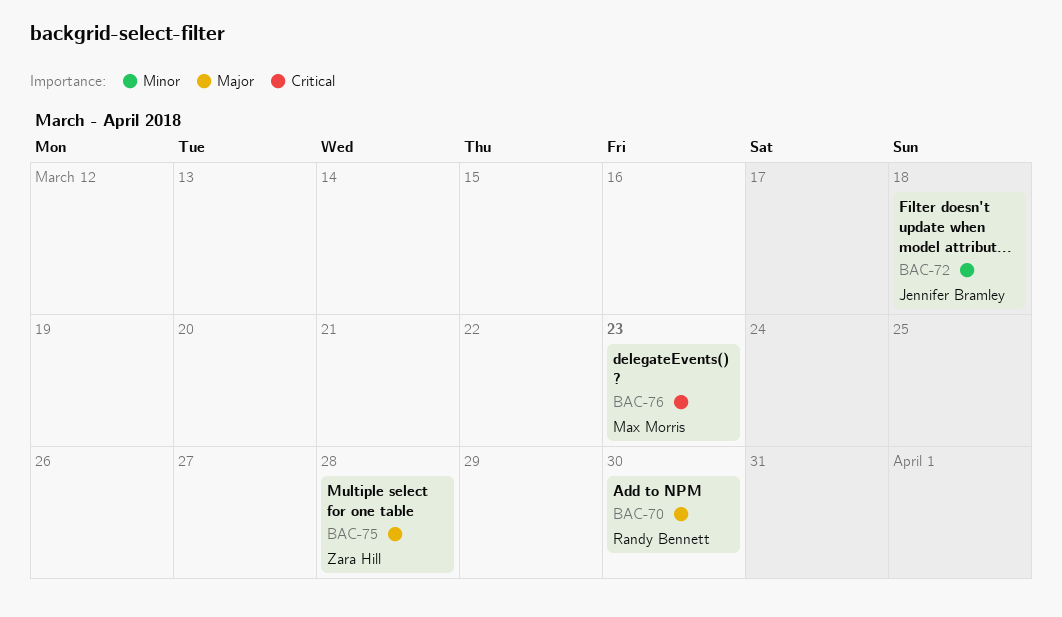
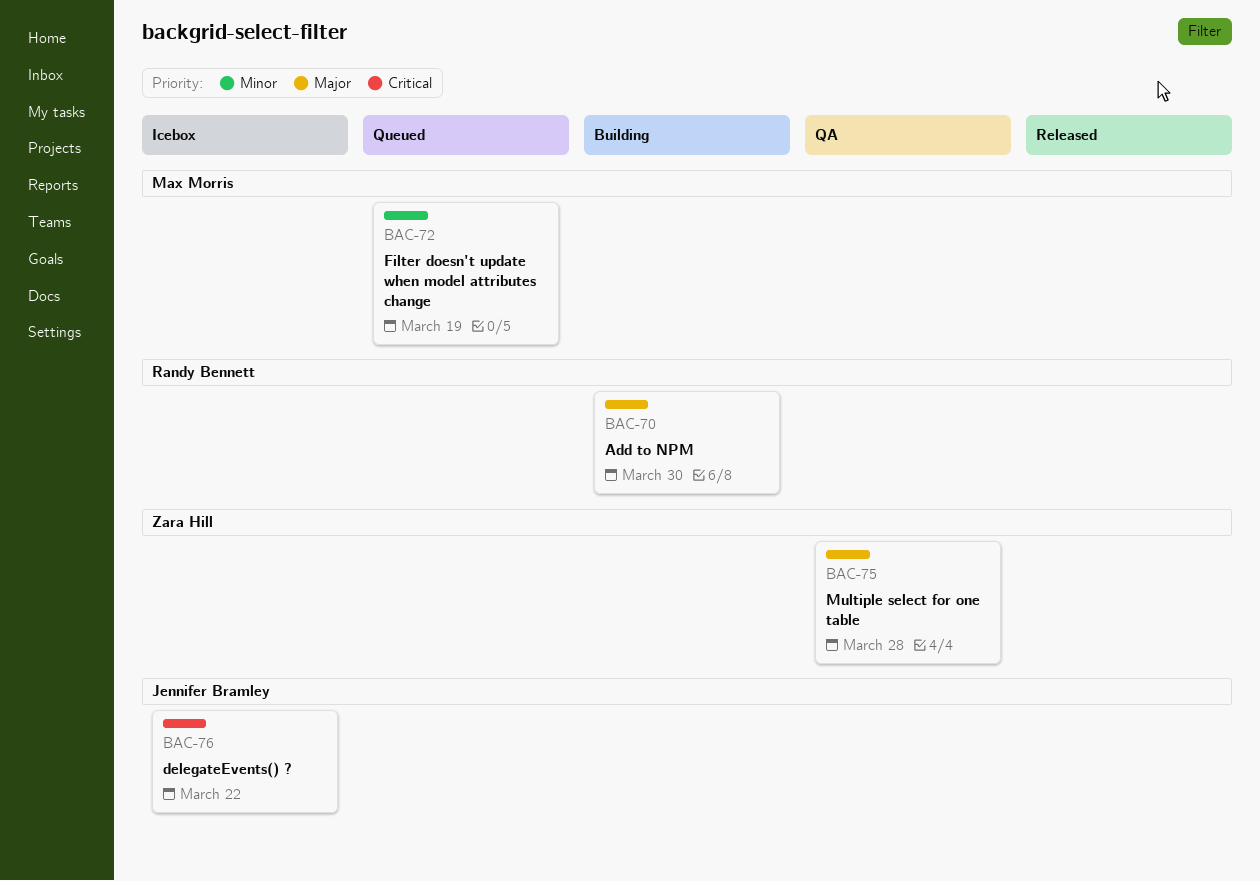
BAC-72, owner: Jennifer Bramley -> Max Morris
BAC-72, due: Mar 18 -> Mar 19
BAC-76, owner: Max Morris -> Jennifer Bramley
BAC-76, due: Mar 23 -> Mar 22

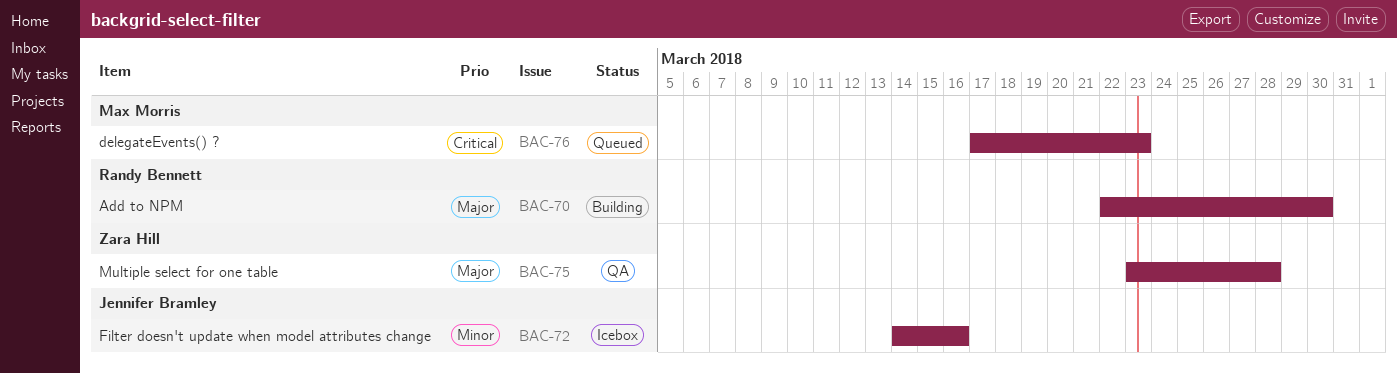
BAC-72, status: Queued -> Icebox
BAC-72, owner: Max Morris -> Jennifer Bramley
BAC-72, due: Mar 19 -> Mar 16
BAC-76, status: Icebox -> Queued
BAC-76, owner: Jennifer Bramley -> Max Morris
BAC-76, due: Mar 22 -> Mar 23

